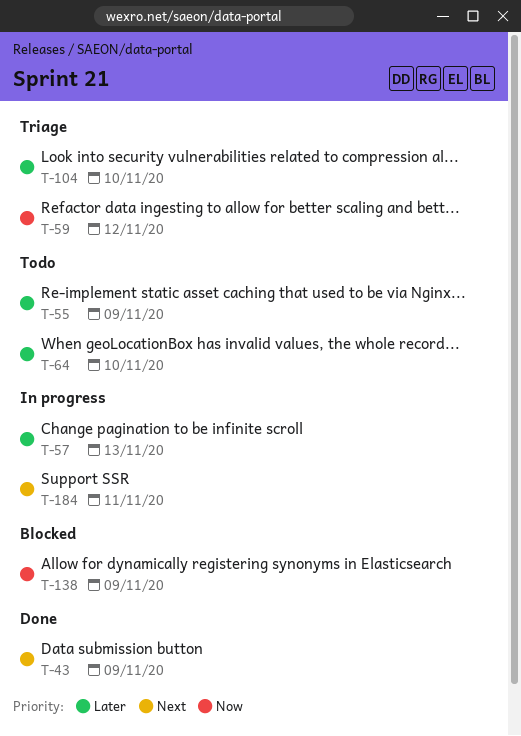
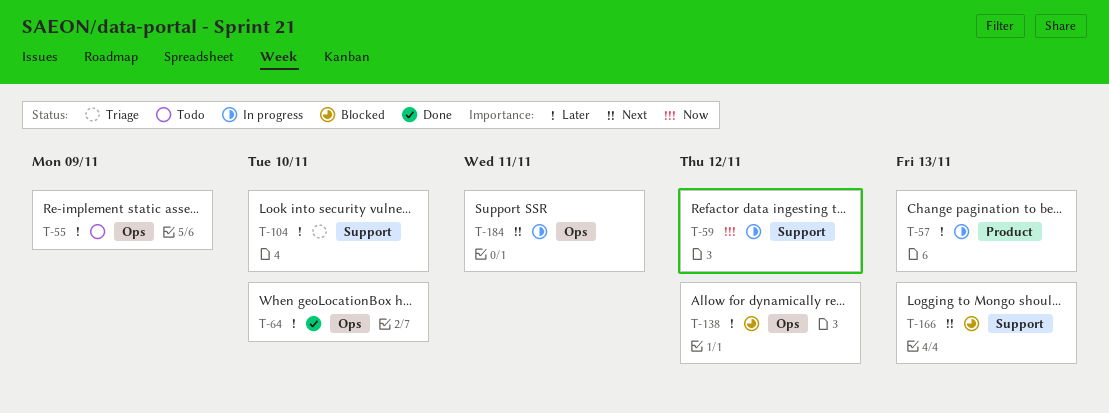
T-43: present -> none
T-59, status: Triage -> In progress
T-64, status: Todo -> Done
T-138, priority: Now -> Later
T-138, due: Nov 9 -> Nov 12
T-166: none -> present

